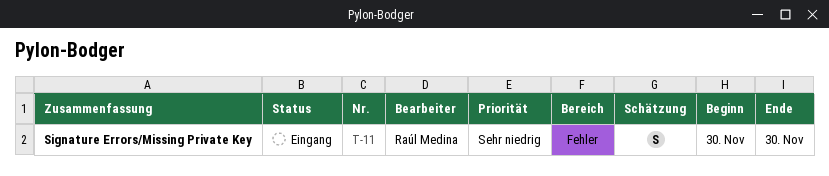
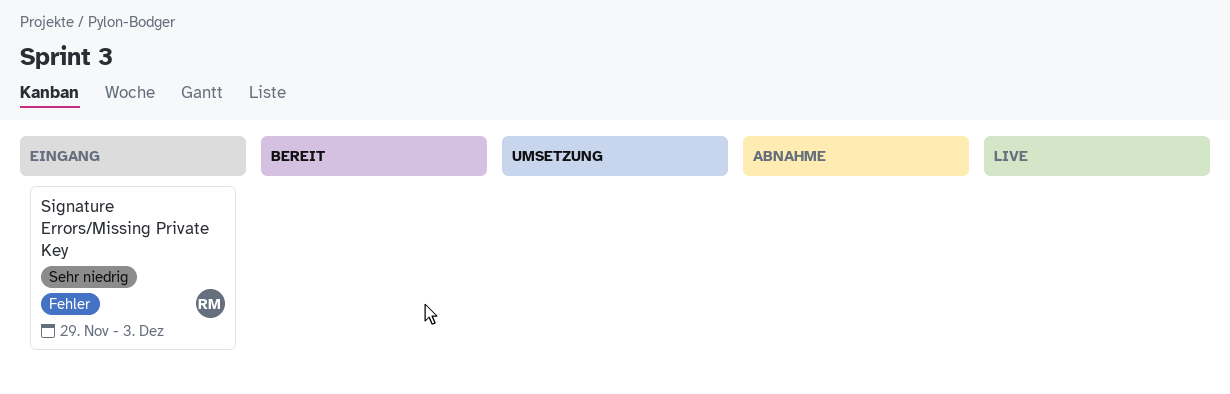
Signature Errors/Missing Private Key, start: Nov 30 -> Nov 29
Signature Errors/Missing Private Key, due: Nov 30 -> Dec 3

